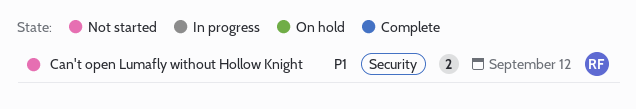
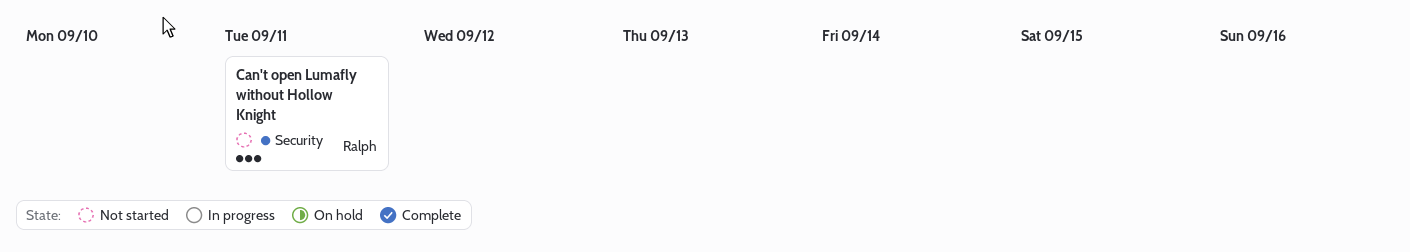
Can't open Lumafly without Hollow Knight, estimate: 2 -> 3
Can't open Lumafly without Hollow Knight, due: Sep 12 -> Sep 11

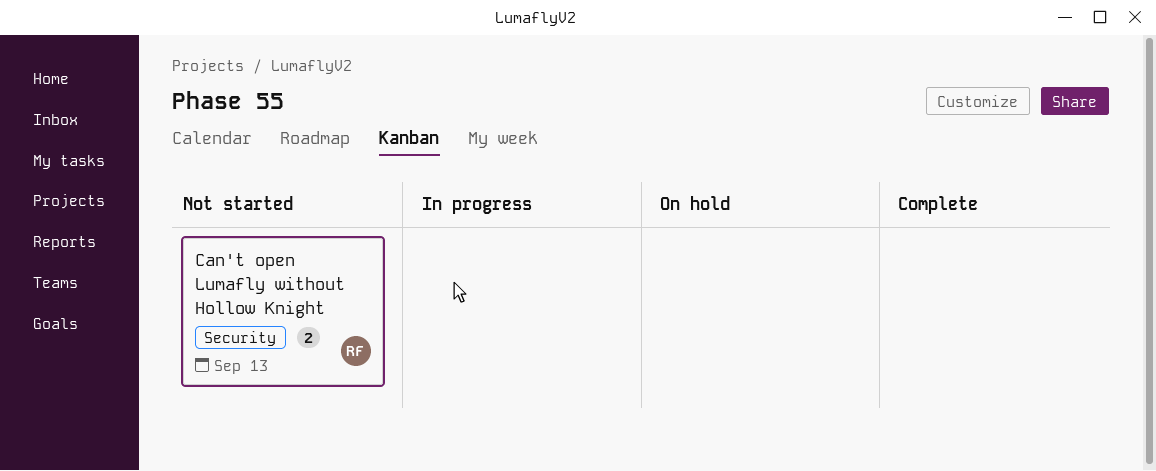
Can't open Lumafly without Hollow Knight, estimate: 3 -> 2
Can't open Lumafly without Hollow Knight, due: Sep 11 -> Sep 13

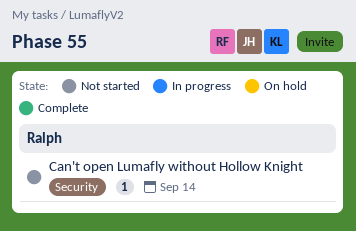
Can't open Lumafly without Hollow Knight, estimate: 2 -> 1
Can't open Lumafly without Hollow Knight, due: Sep 13 -> Sep 14

